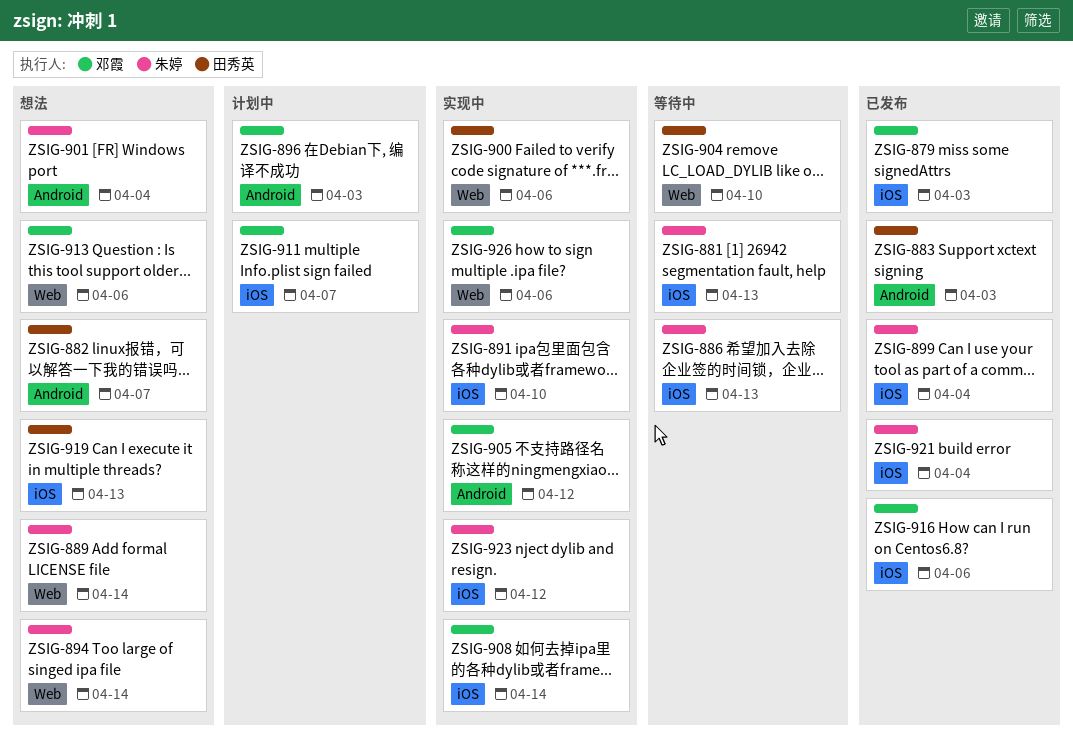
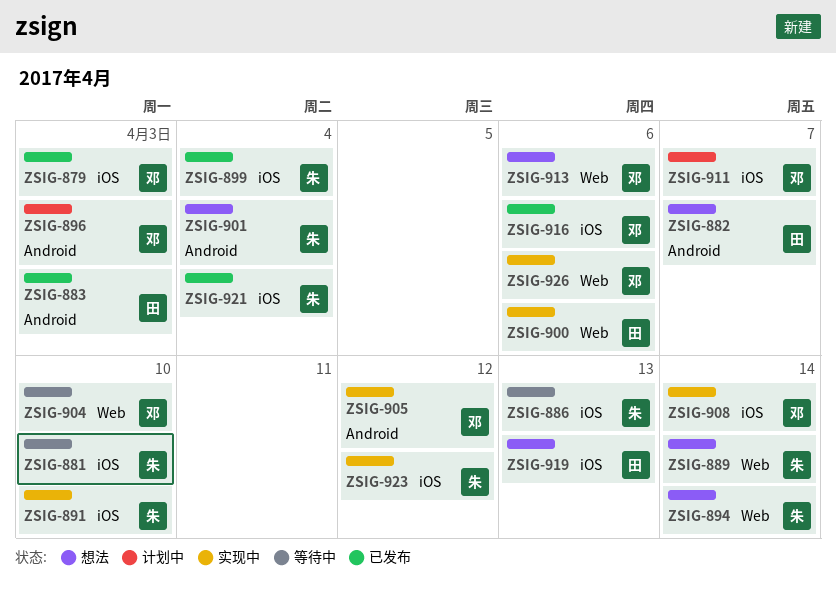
ZSIG-881, due: Apr 13 -> Apr 10
ZSIG-904, owner: 田秀英 -> 邓霞

